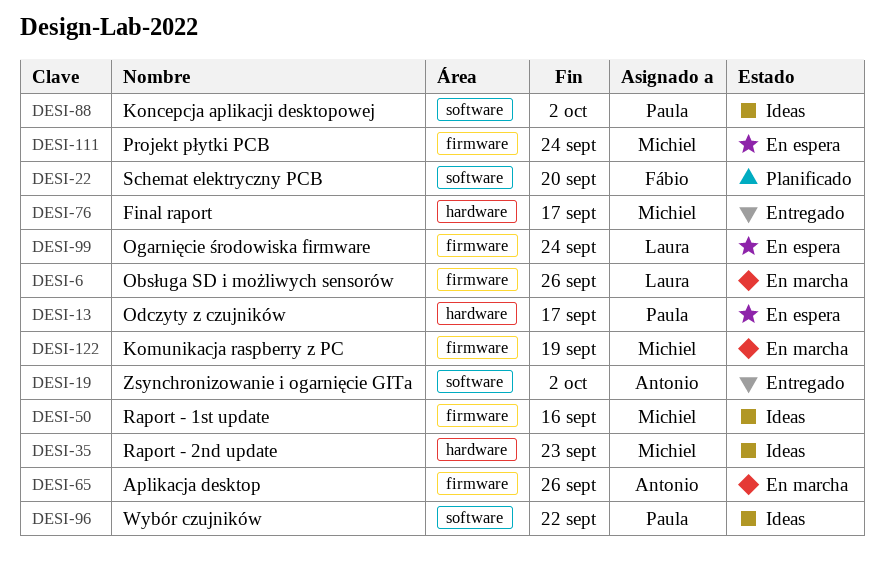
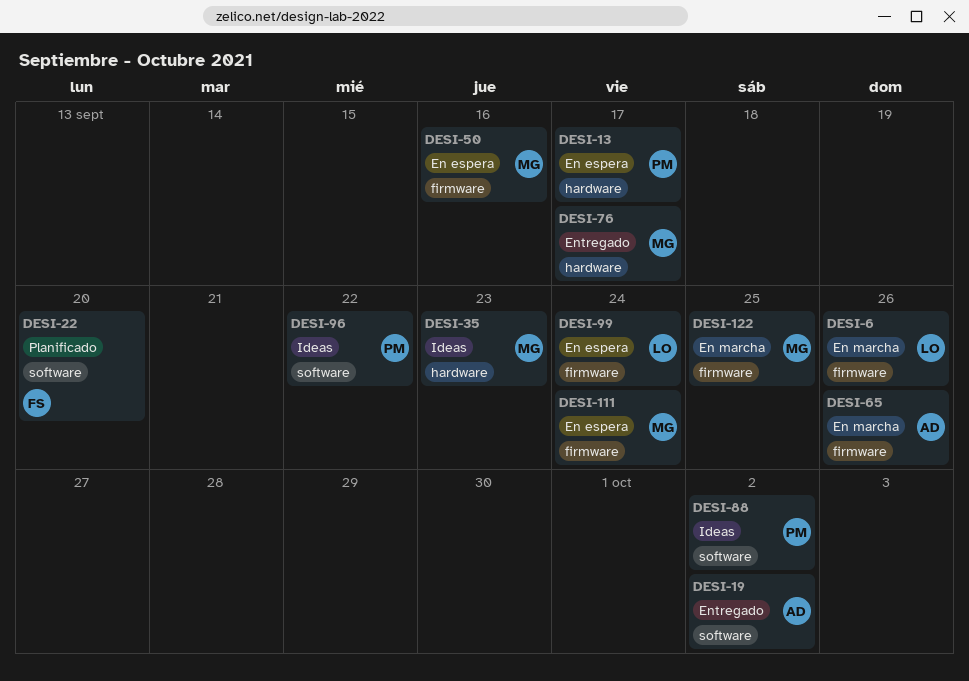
DESI-50, status: Ideas -> En espera
DESI-122, due: Sep 19 -> Sep 25

